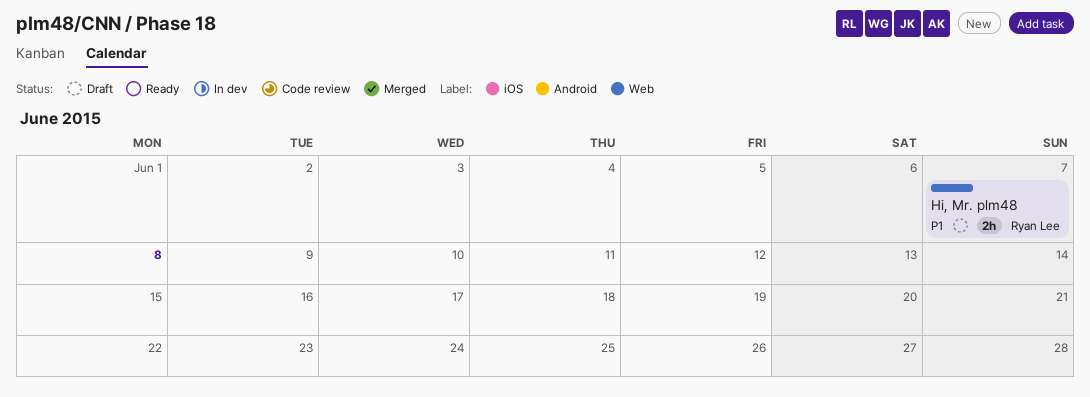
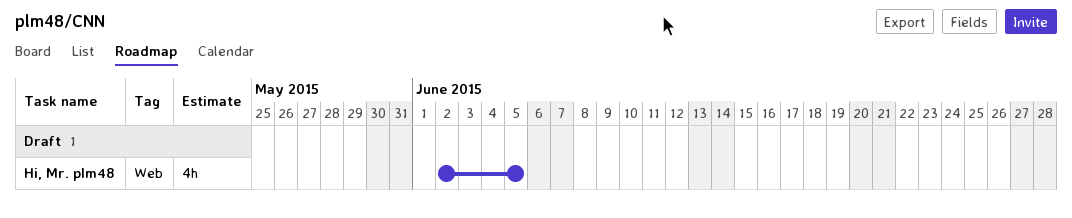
Hi, Mr. plm48, estimate: 2h -> 4h
Hi, Mr. plm48, due: Jun 7 -> Jun 5

